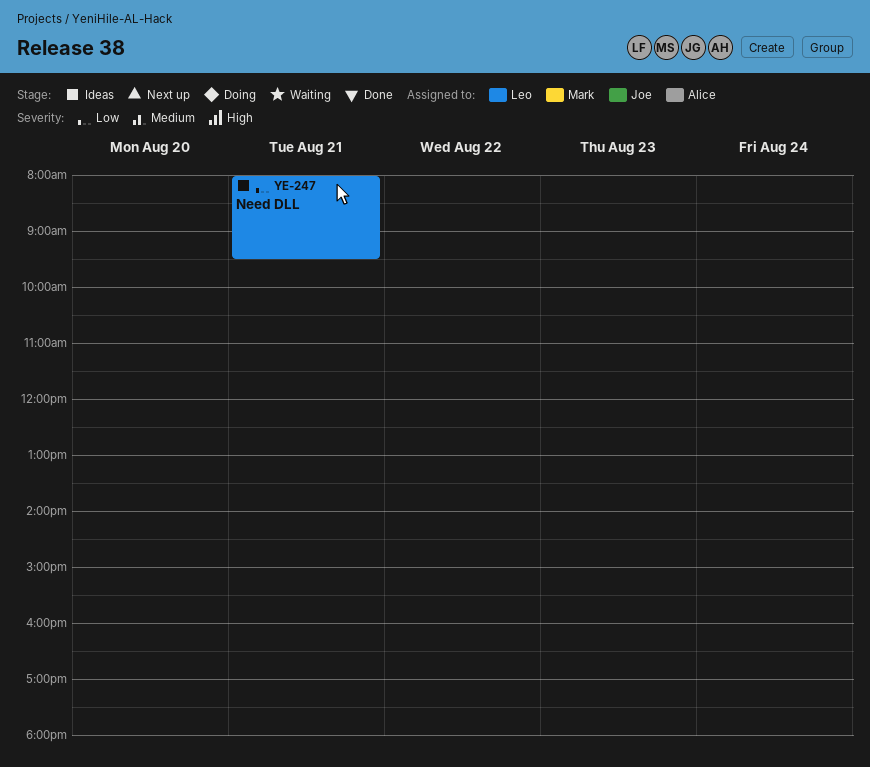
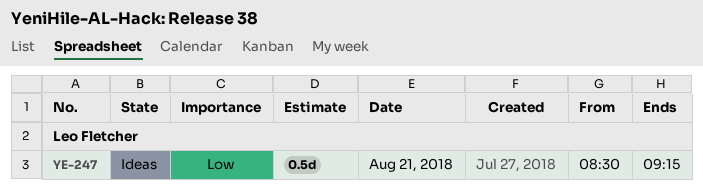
YE-247, begins: 08:00 -> 08:30
YE-247, ends: 09:30 -> 09:15

